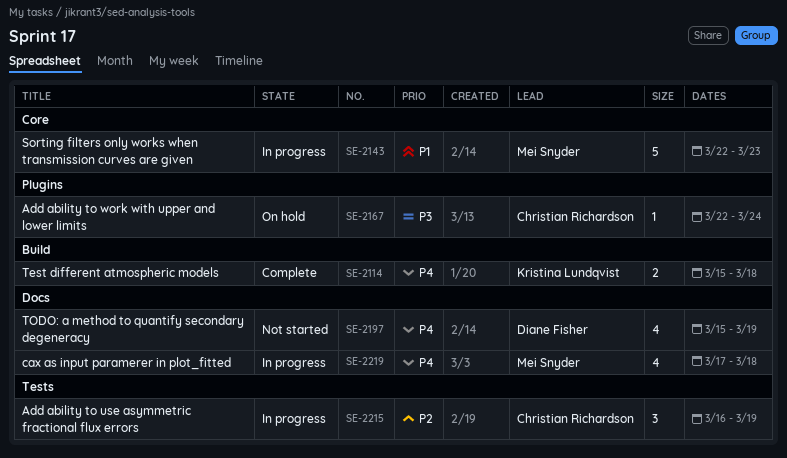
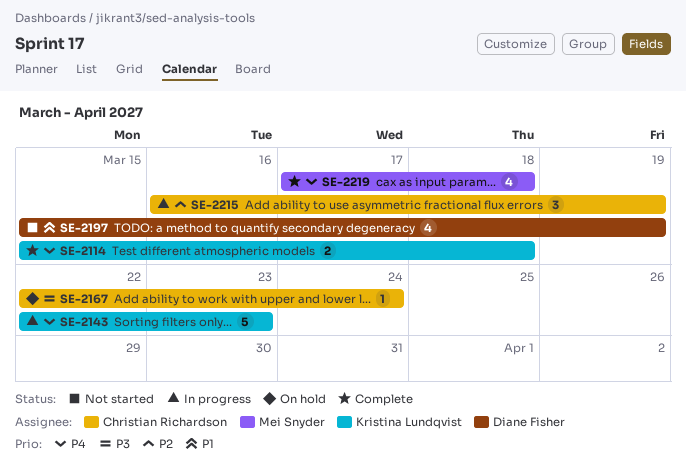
SE-2143, owner: Mei Snyder -> Kristina Lundqvist
SE-2143, priority: P1 -> P4
SE-2197, priority: P4 -> P1
SE-2219, status: In progress -> Complete

